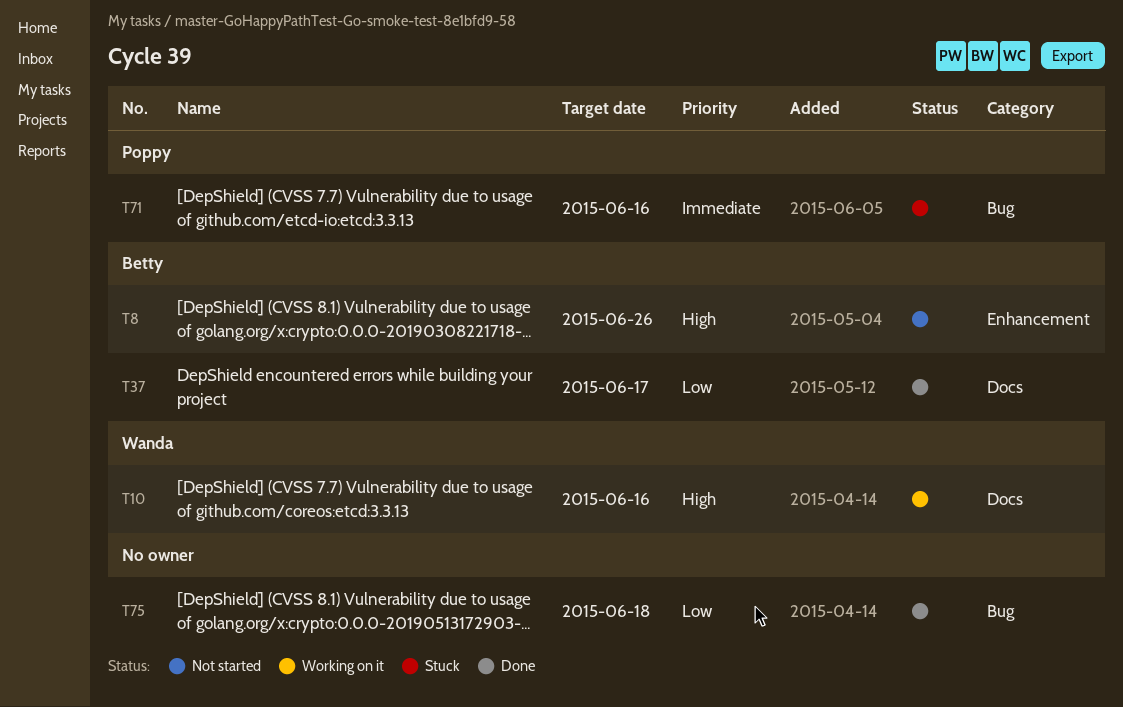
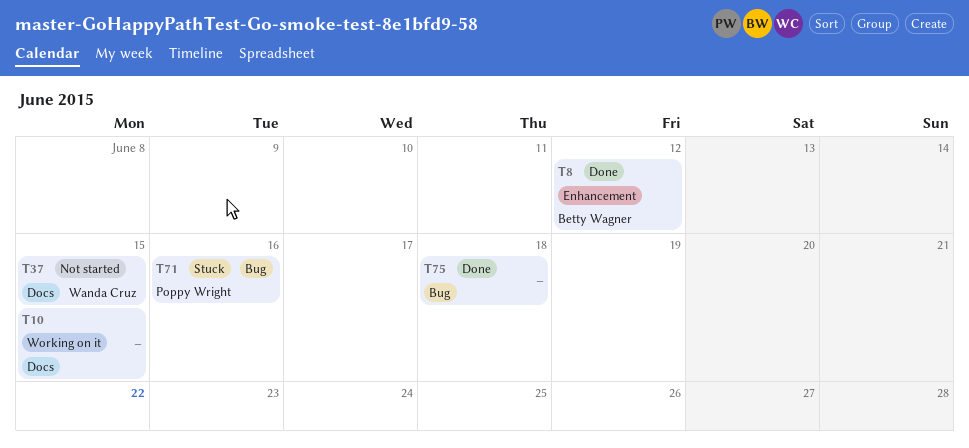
T8, status: Not started -> Done
T8, due: Jun 26 -> Jun 12
T10, owner: Wanda Cruz -> none
T10, due: Jun 16 -> Jun 15
T37, status: Done -> Not started
T37, owner: Betty Wagner -> Wanda Cruz
T37, due: Jun 17 -> Jun 15

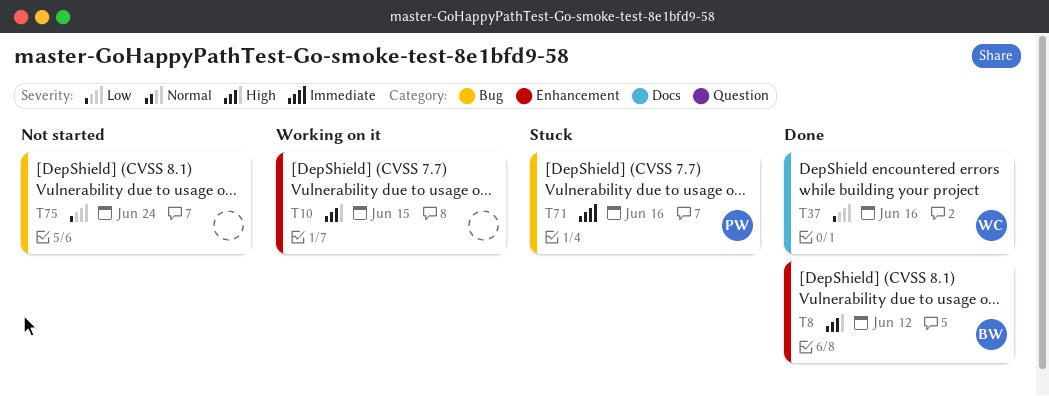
T10, label: Docs -> Enhancement
T37, status: Not started -> Done
T37, due: Jun 15 -> Jun 16
T75, status: Done -> Not started
T75, due: Jun 18 -> Jun 24

